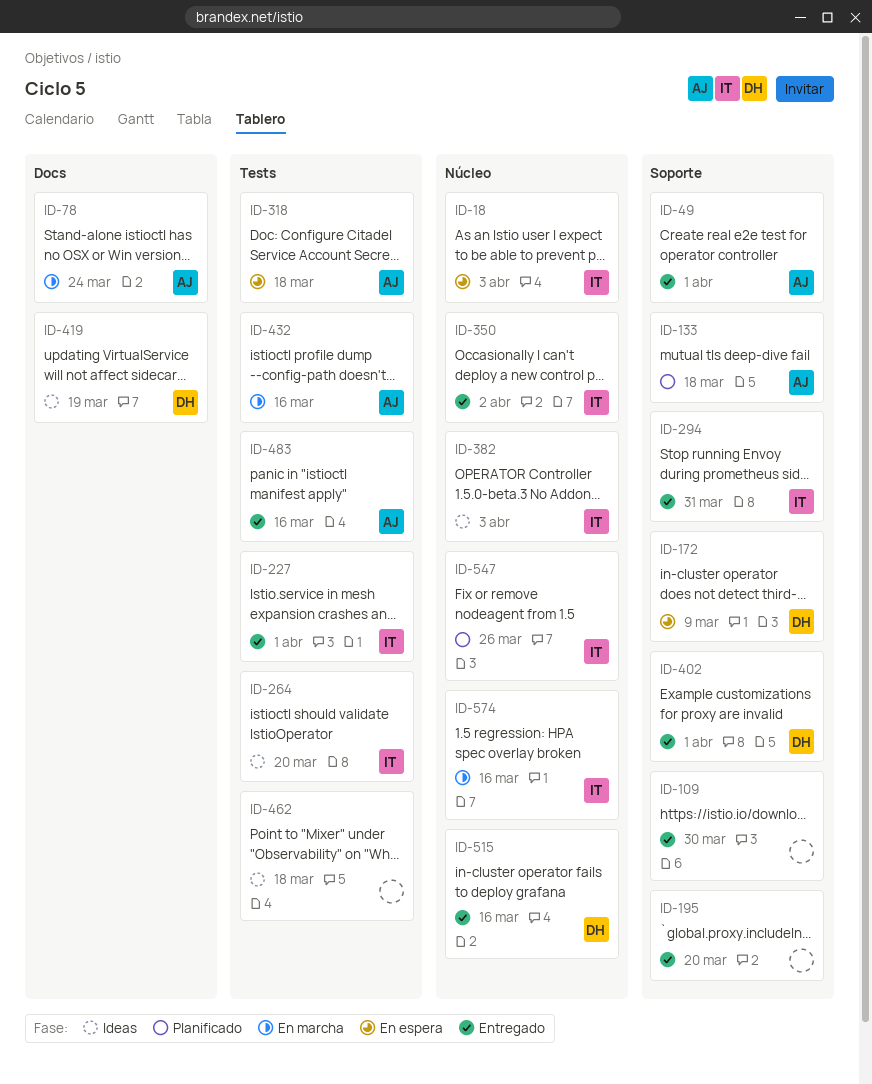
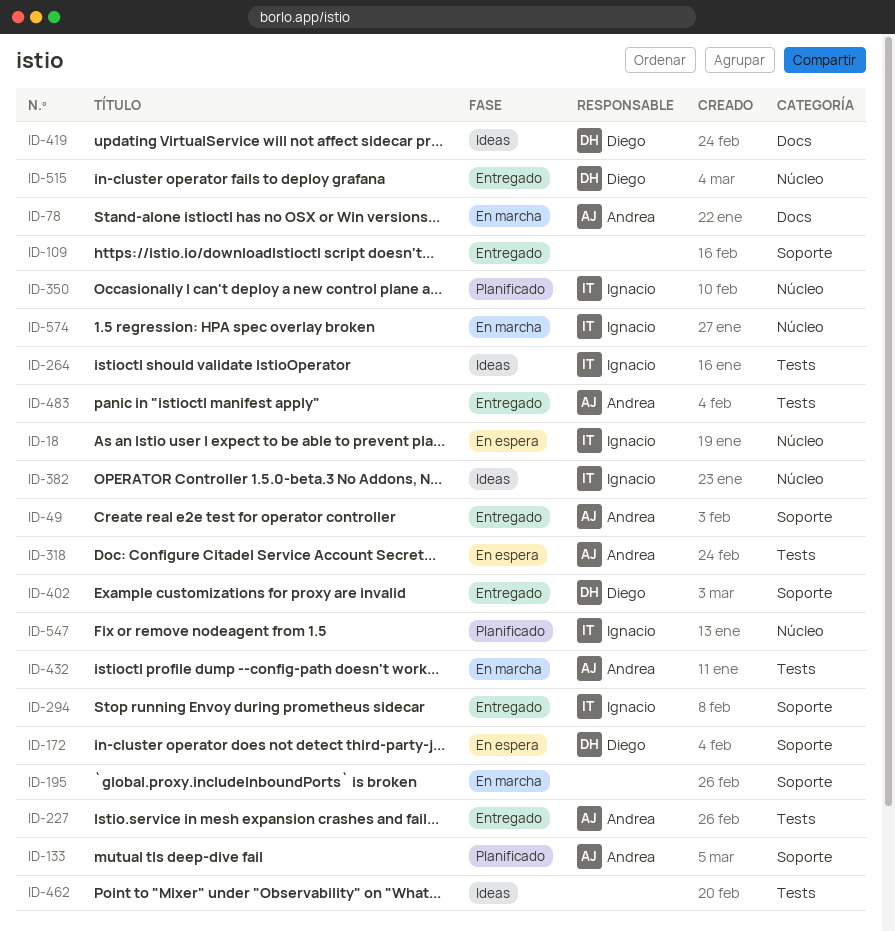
ID-195, status: Entregado -> En marcha
ID-227, owner: Ignacio -> Andrea
ID-350, status: Entregado -> Planificado

